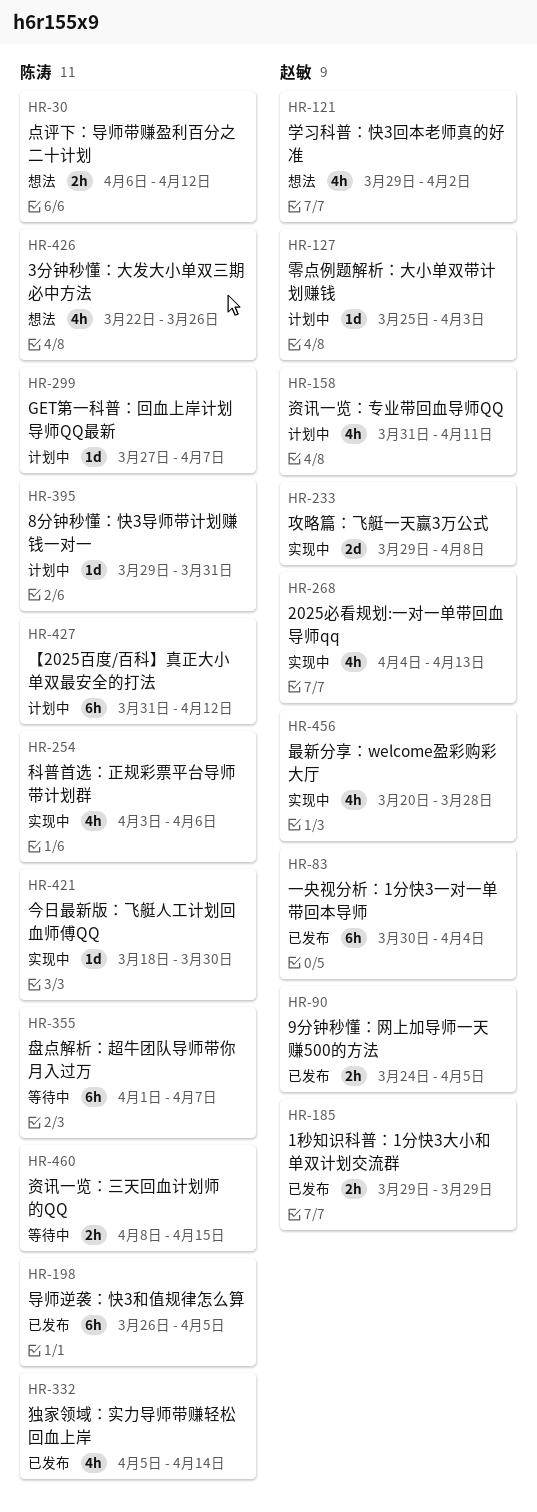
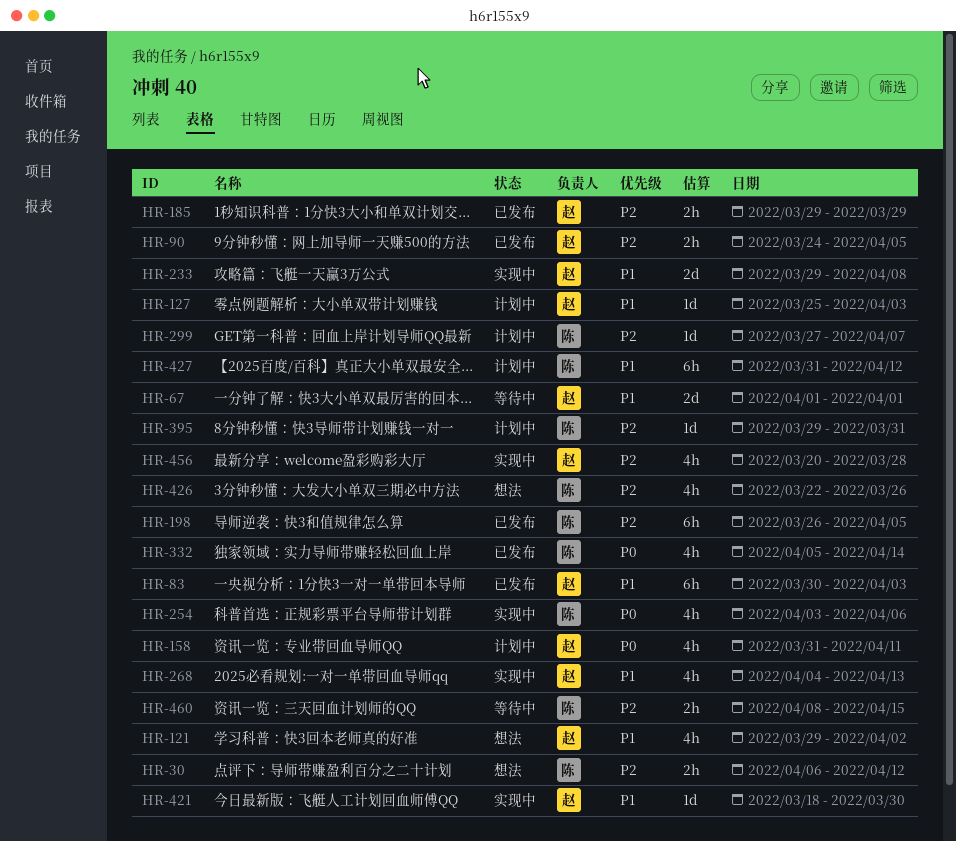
HR-67: none -> present
HR-83, due: Apr 4 -> Apr 3
HR-355: present -> none
HR-421, owner: 陈涛 -> 赵敏

